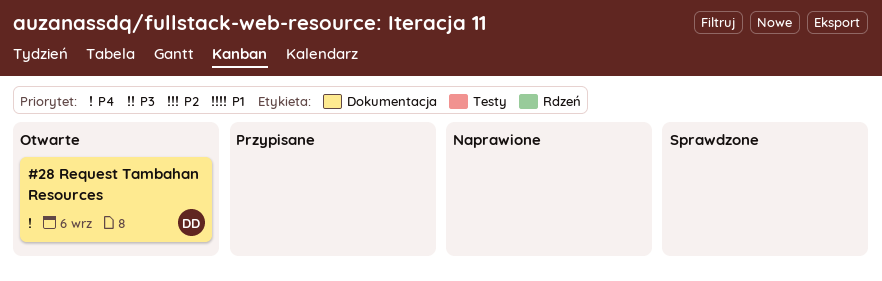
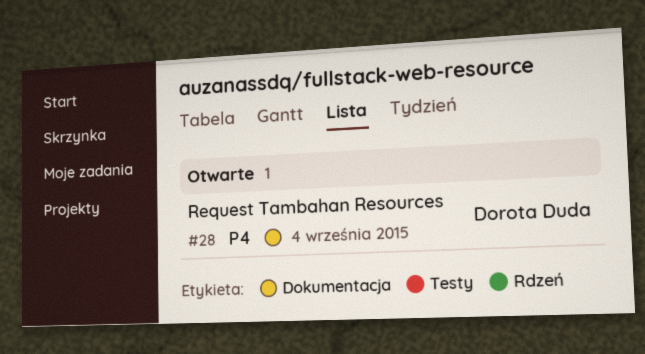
#28, due: Sep 6 -> Sep 4

